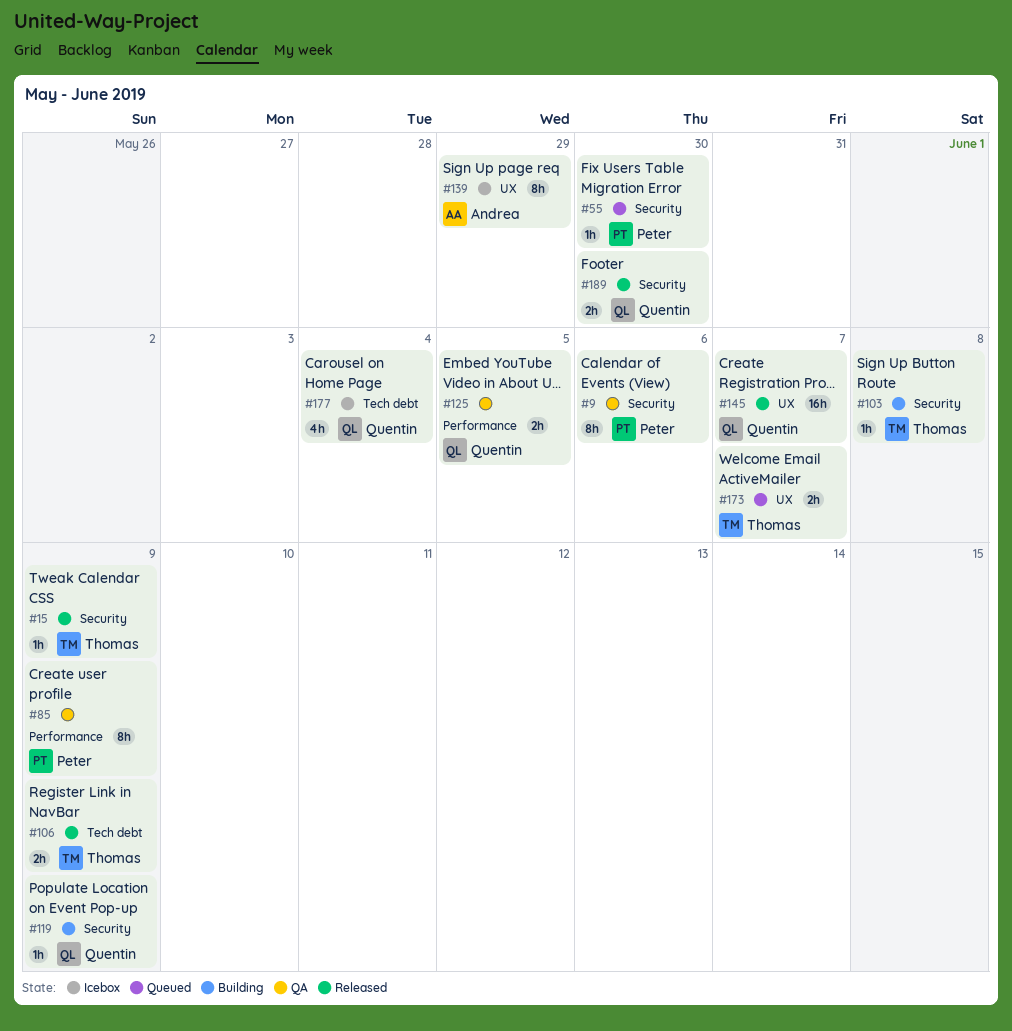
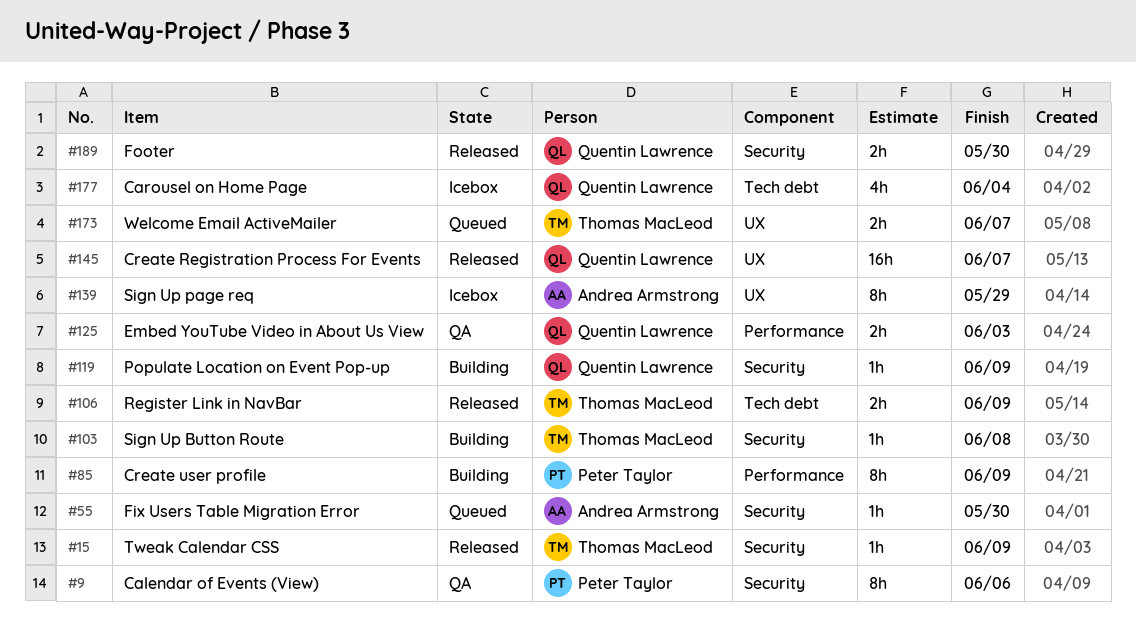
#55, owner: Peter Taylor -> Andrea Armstrong
#85, status: QA -> Building
#125, due: Jun 5 -> Jun 3

